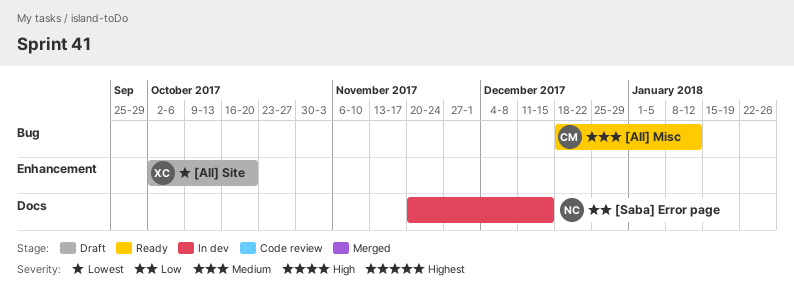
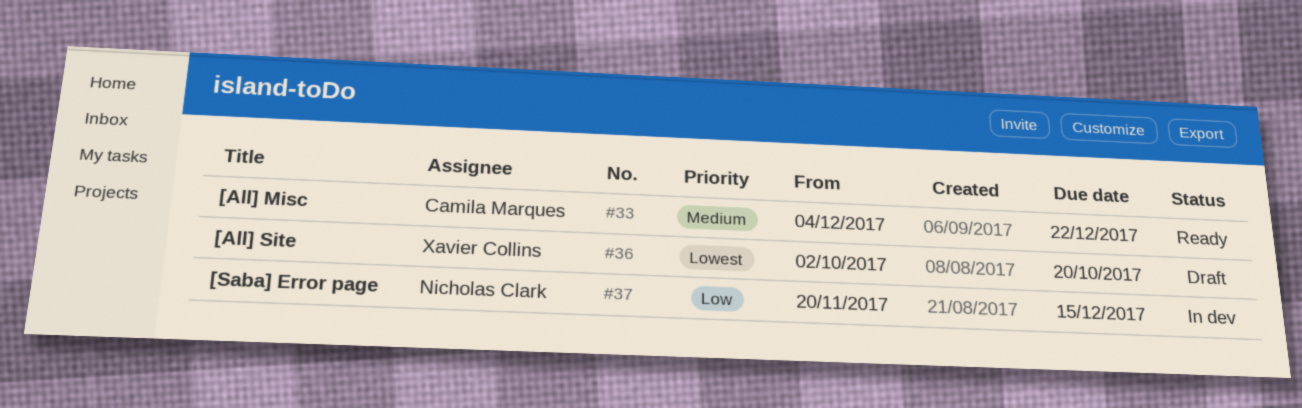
[All] Misc, start: Dec 18 -> Dec 4
[All] Misc, due: Jan 12 -> Dec 22

